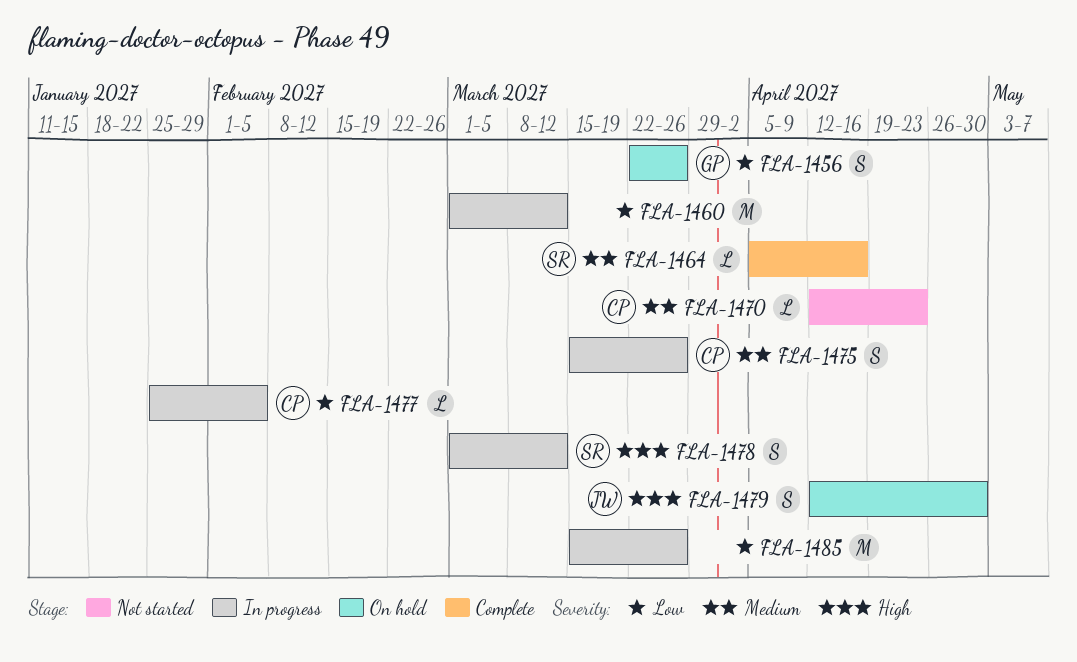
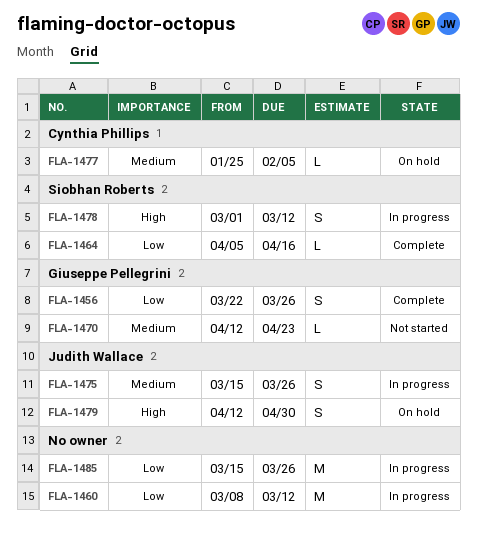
FLA-1456, status: On hold -> Complete
FLA-1460, start: Mar 1 -> Mar 8
FLA-1464, priority: Medium -> Low
FLA-1470, owner: Cynthia Phillips -> Giuseppe Pellegrini
FLA-1475, owner: Cynthia Phillips -> Judith Wallace
FLA-1477, status: In progress -> On hold
FLA-1477, priority: Low -> Medium

